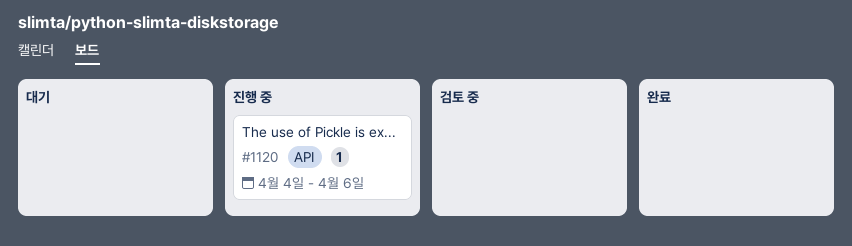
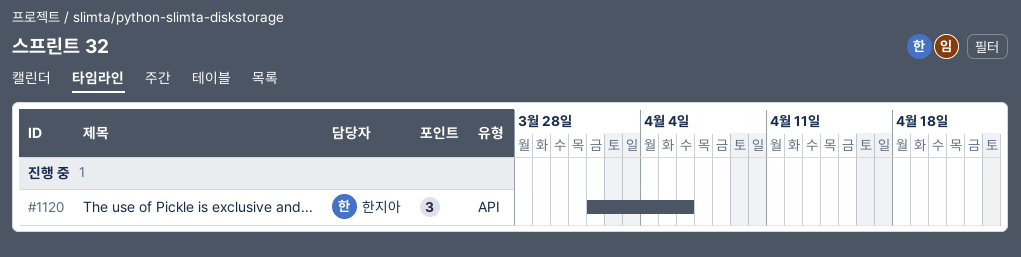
#1120, estimate: 1 -> 3
#1120, start: Apr 4 -> Apr 1

